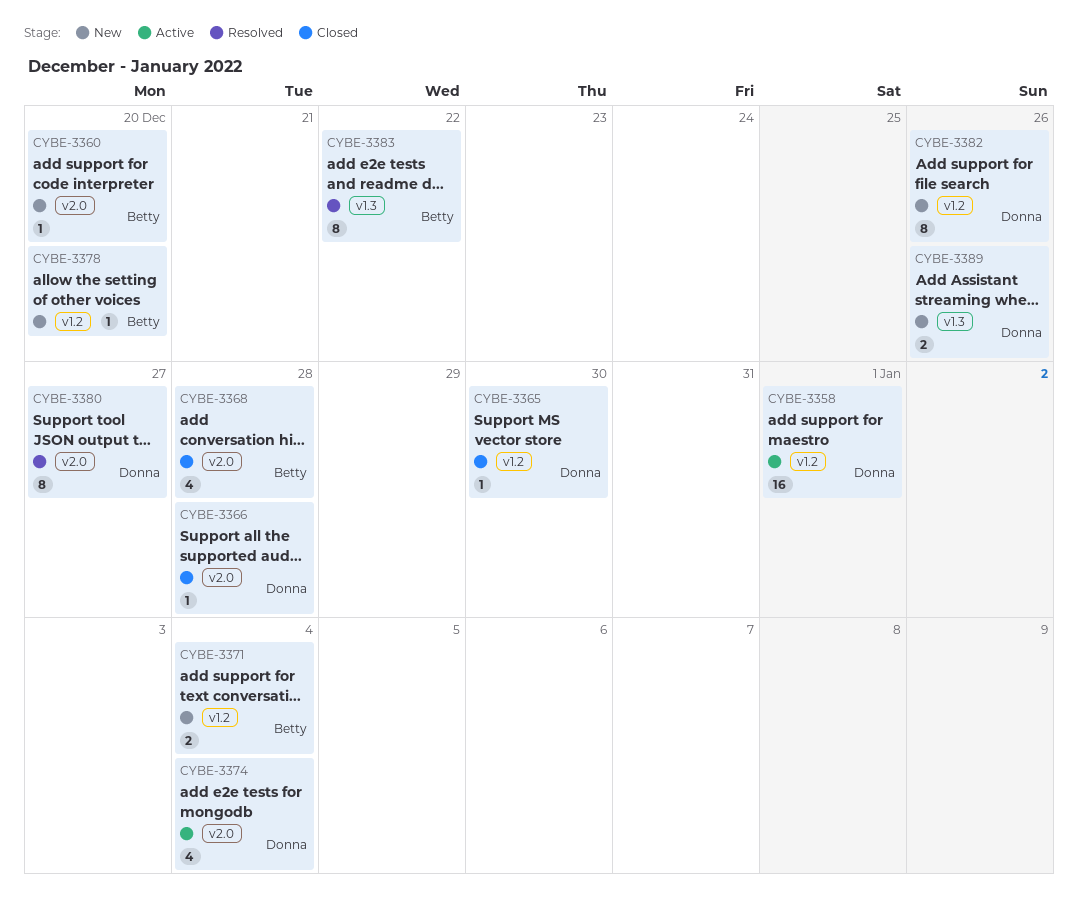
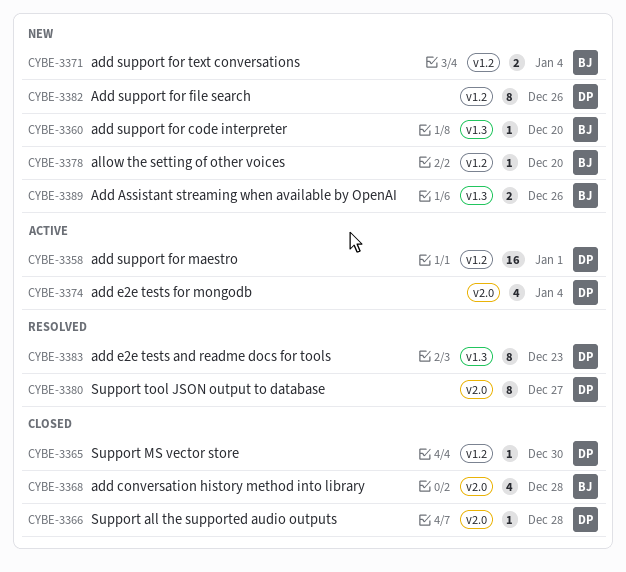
CYBE-3360, label: v2.0 -> v1.3
CYBE-3383, owner: Betty -> Donna
CYBE-3383, due: Dec 22 -> Dec 23
CYBE-3389, owner: Donna -> Betty

